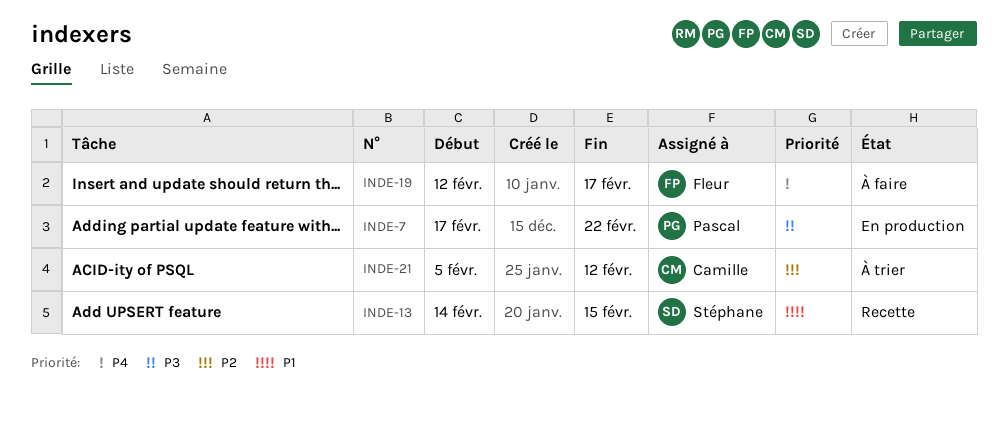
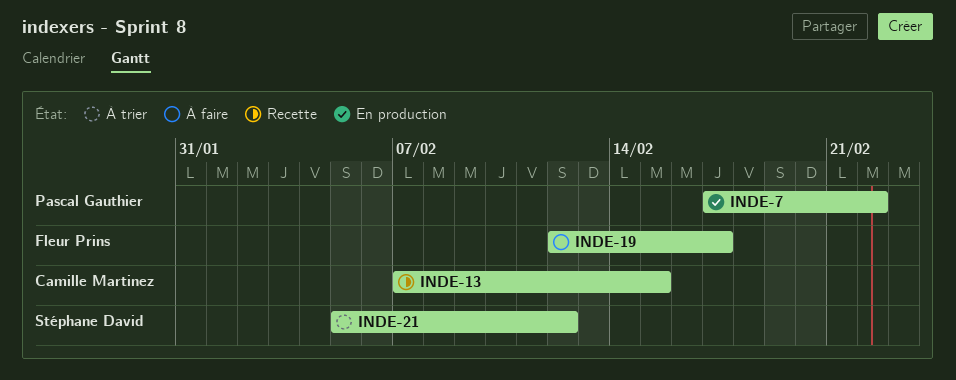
INDE-13, owner: Stéphane David -> Camille Martinez
INDE-13, start: Feb 14 -> Feb 7
INDE-21, owner: Camille Martinez -> Stéphane David

